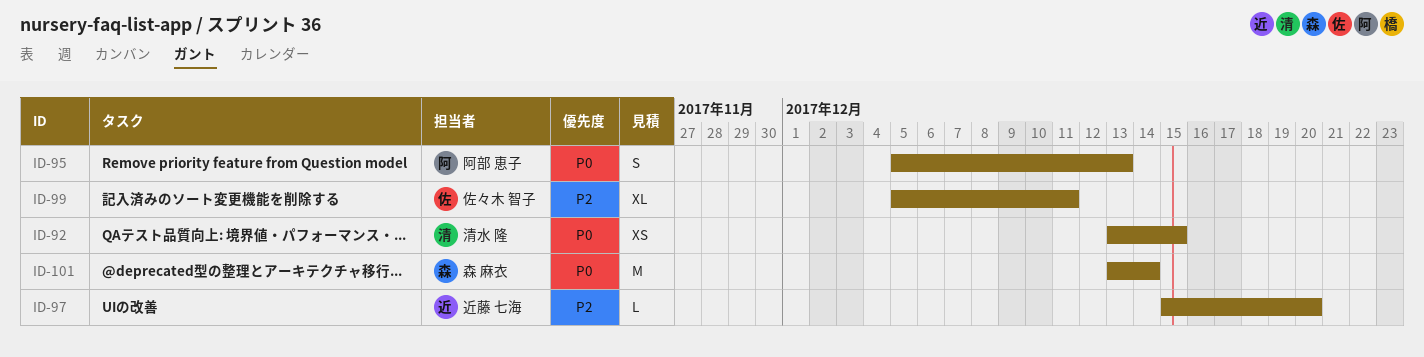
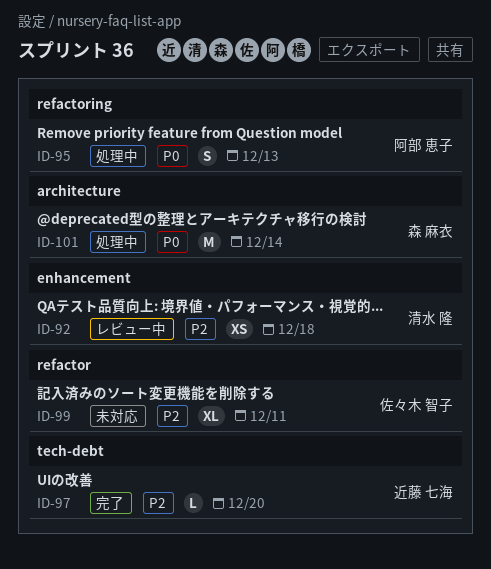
ID-92, priority: P0 -> P2
ID-92, due: Dec 15 -> Dec 18

